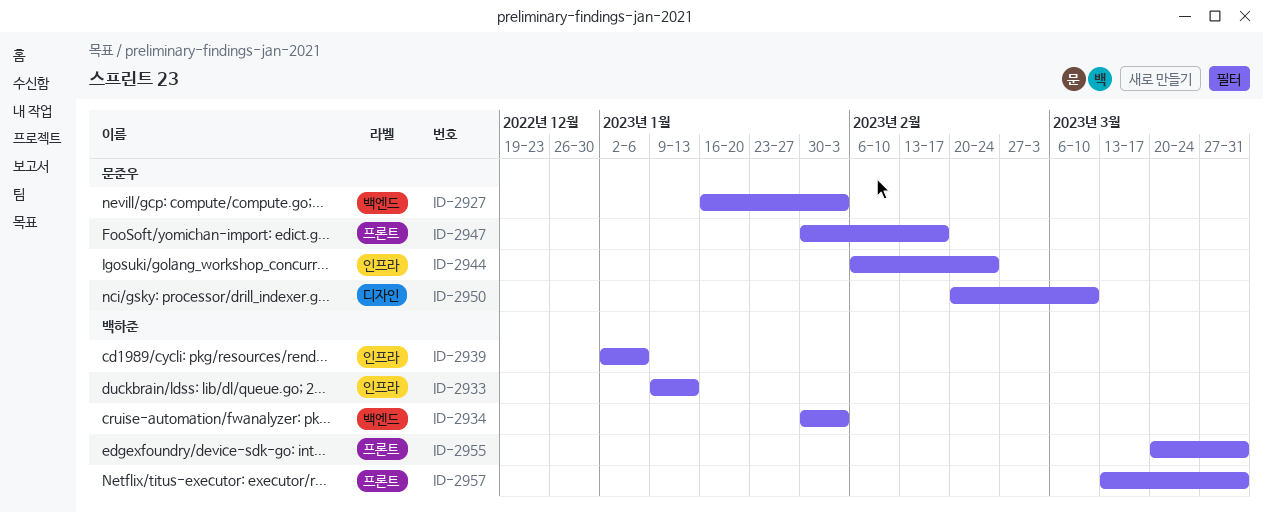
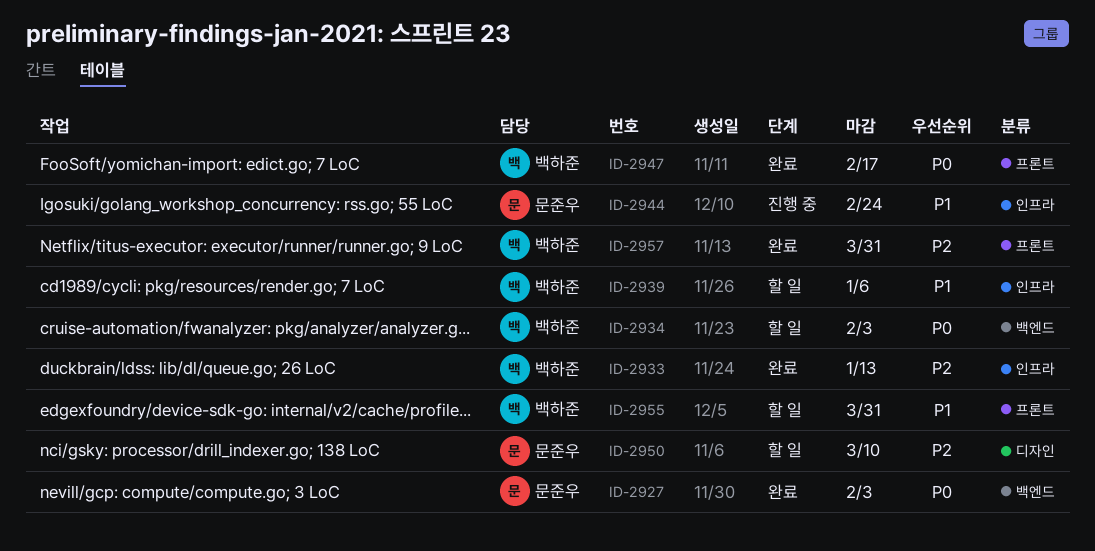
ID-2947, owner: 문준우 -> 백하준

